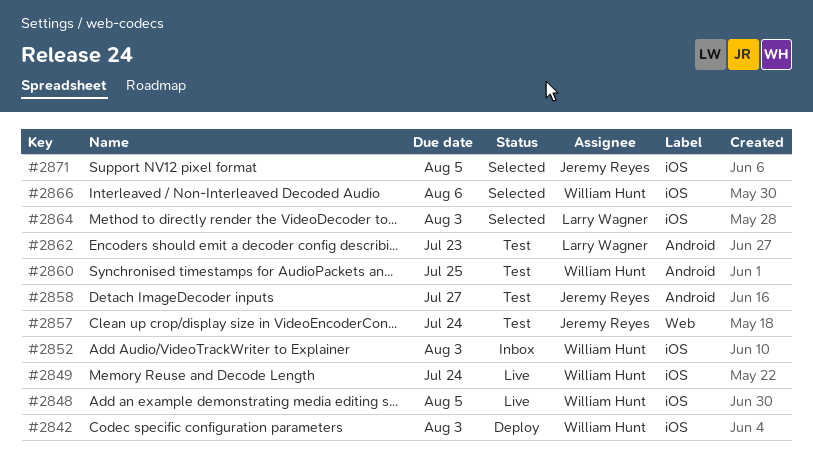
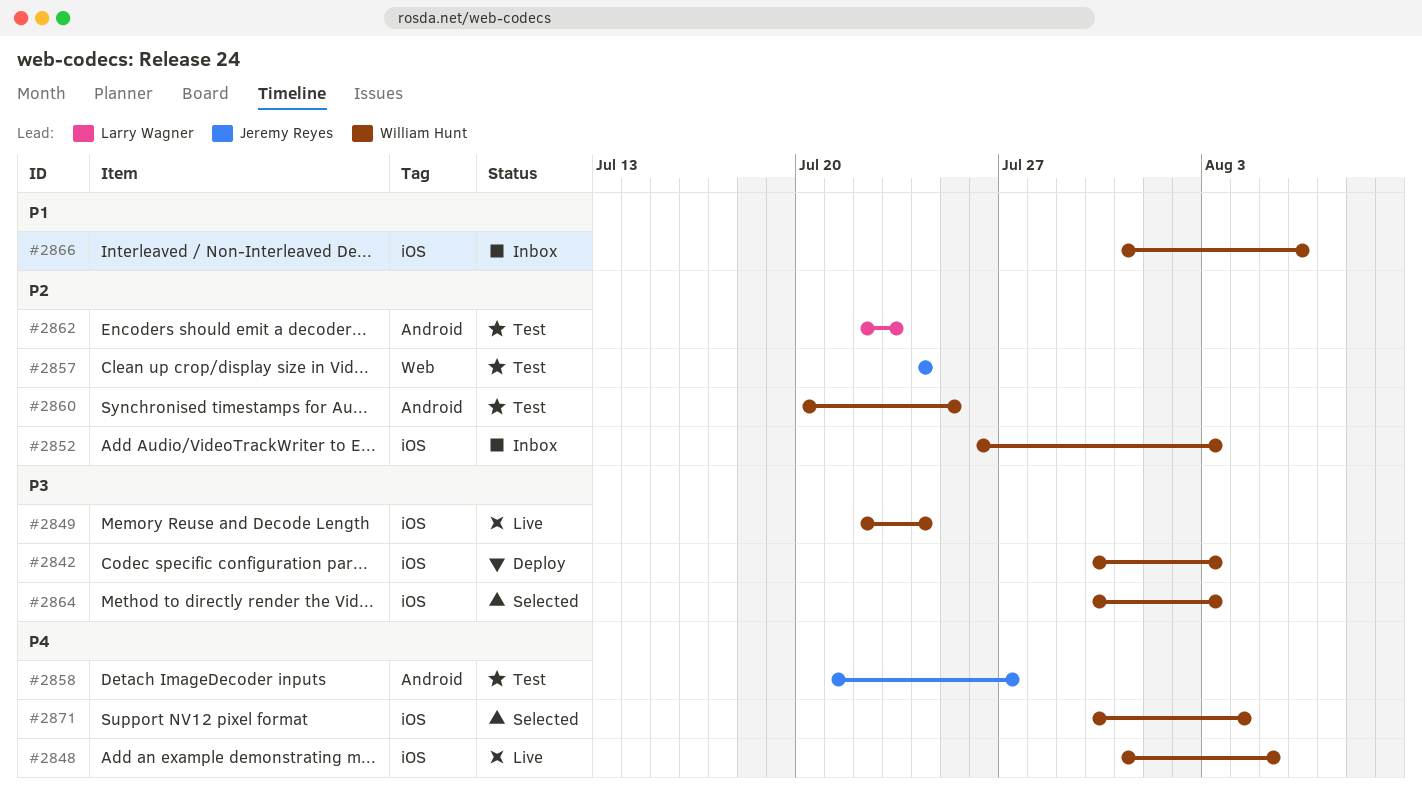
#2864, owner: Larry Wagner -> William Hunt
#2866, status: Selected -> Inbox
#2871, owner: Jeremy Reyes -> William Hunt
#2871, due: Aug 5 -> Aug 4

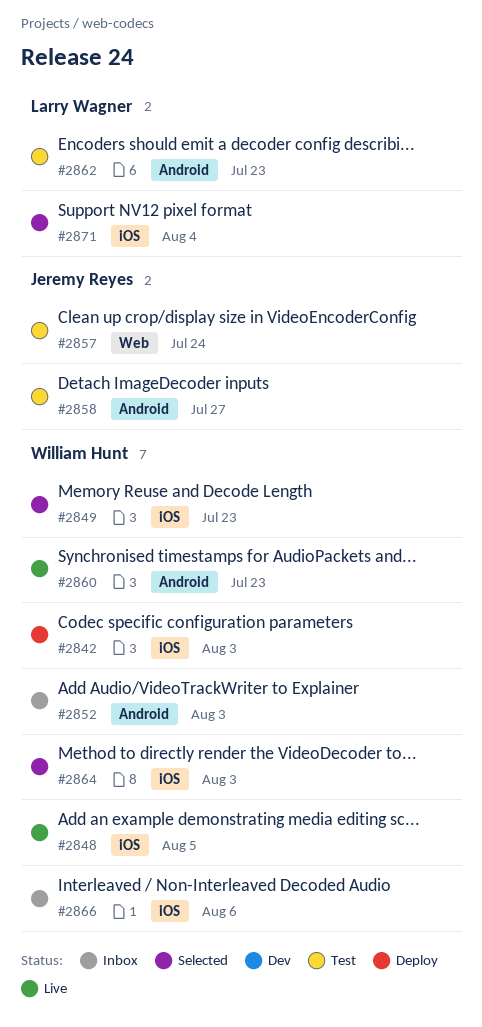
#2849, status: Live -> Selected
#2849, due: Jul 24 -> Jul 23
#2852, label: iOS -> Android
#2860, status: Test -> Live
#2860, due: Jul 25 -> Jul 23
#2871, owner: William Hunt -> Larry Wagner

